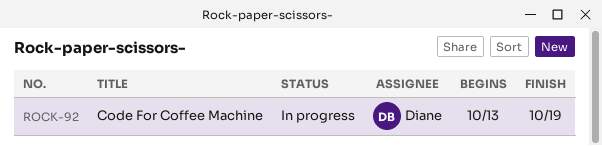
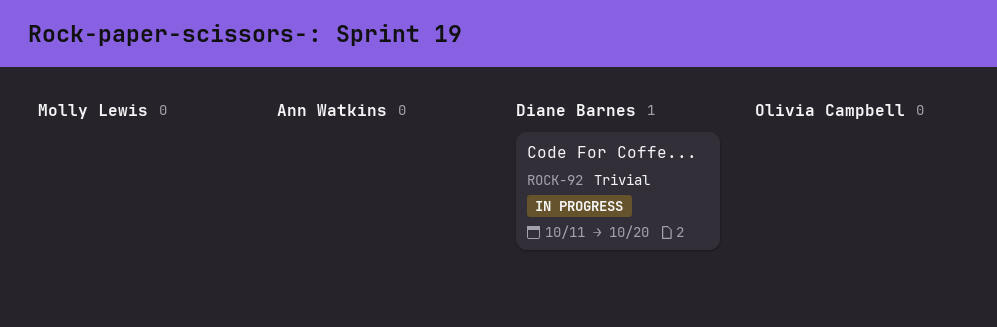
ROCK-92, start: Oct 13 -> Oct 11
ROCK-92, due: Oct 19 -> Oct 20

